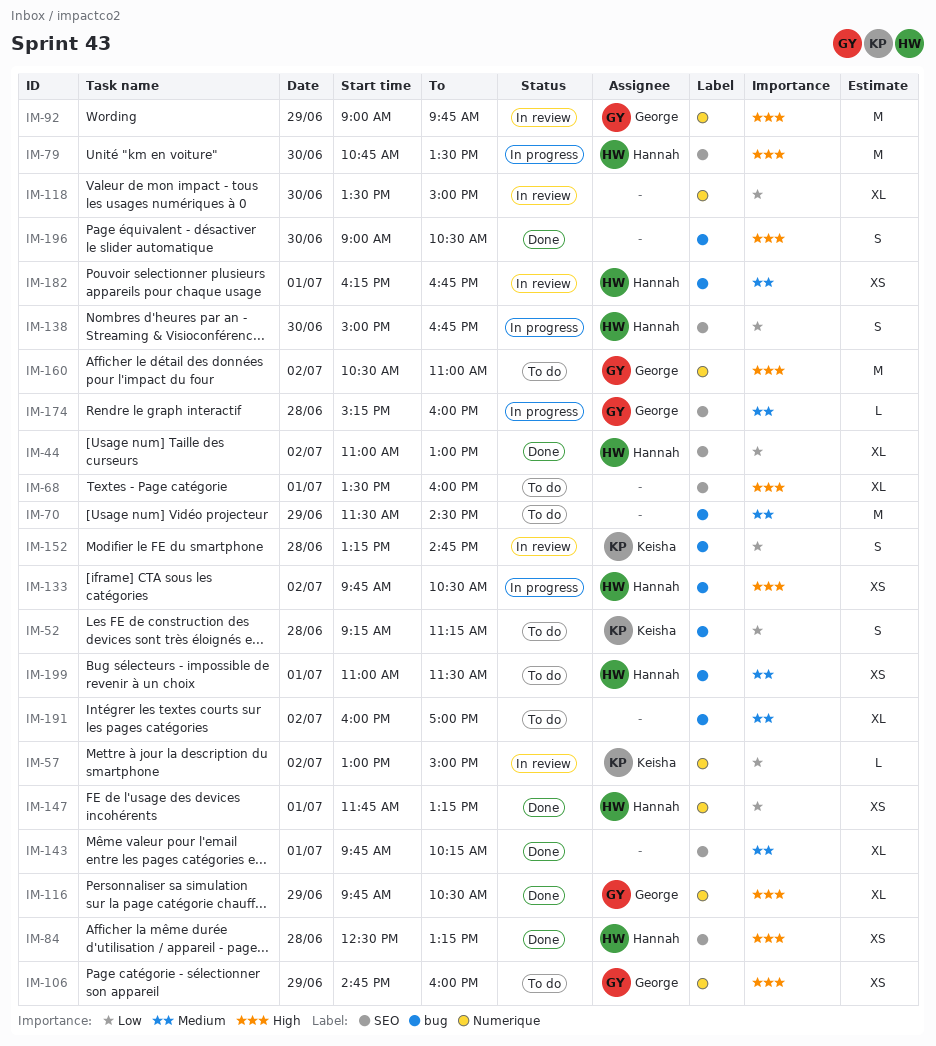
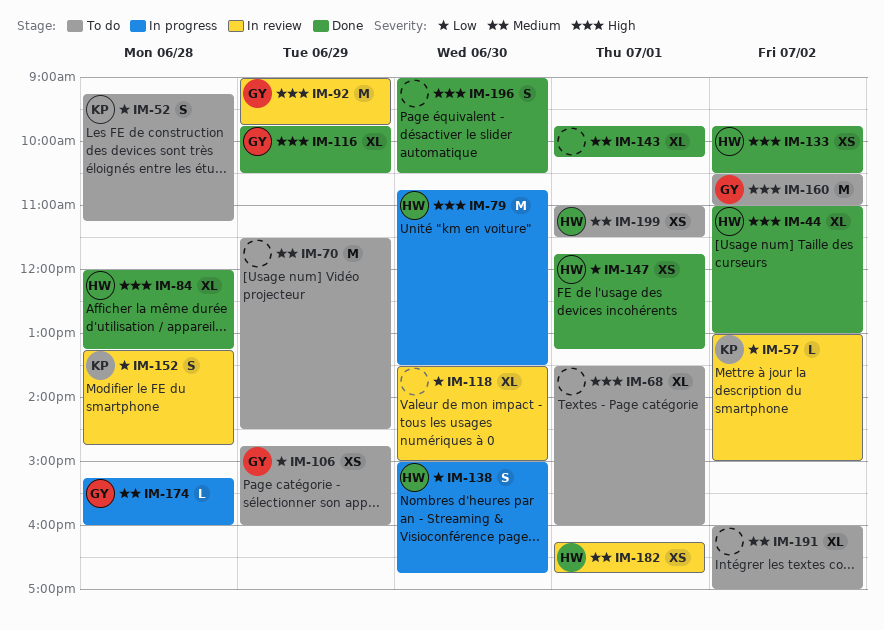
IM-44, priority: Low -> High
IM-84, estimate: XS -> XL
IM-84, begins: 12:30 -> 12:00
IM-106, priority: High -> Low
IM-133, status: In progress -> Done

